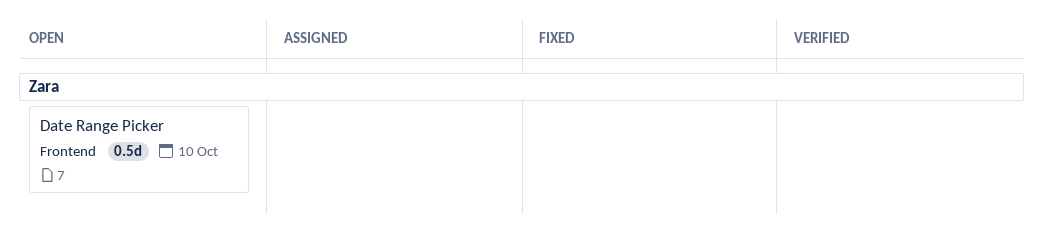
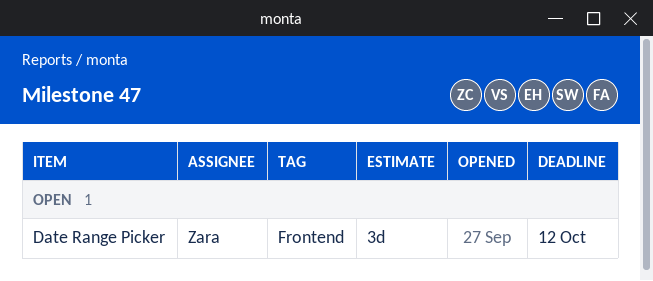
Date Range Picker, estimate: 0.5d -> 3d
Date Range Picker, due: Oct 10 -> Oct 12

